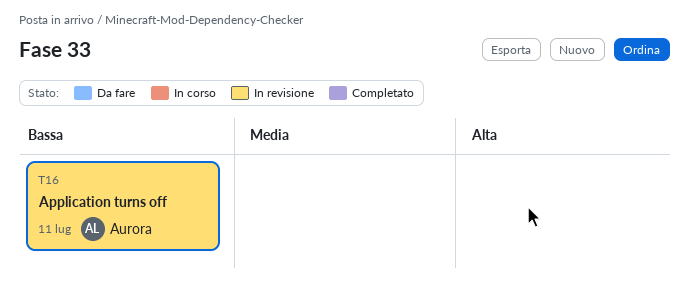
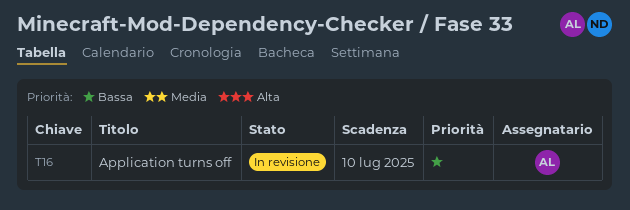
T16, due: Jul 11 -> Jul 10

